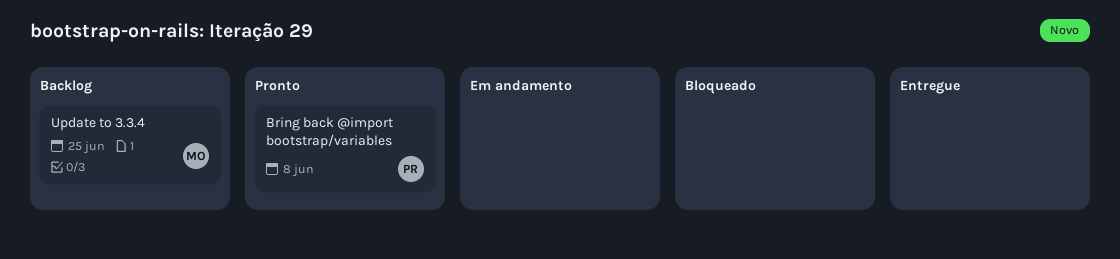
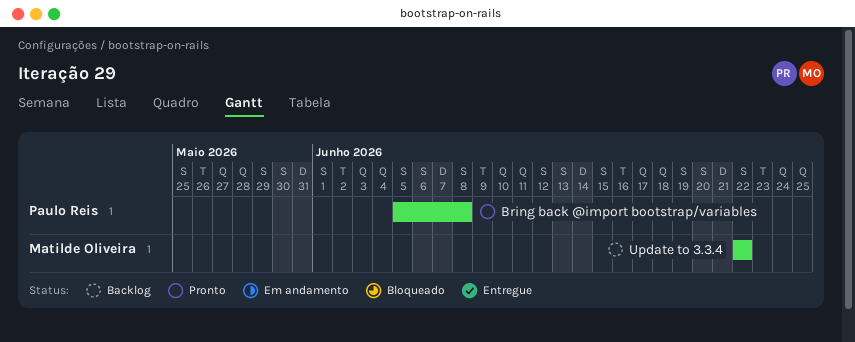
Update to 3.3.4, due: Jun 25 -> Jun 22

